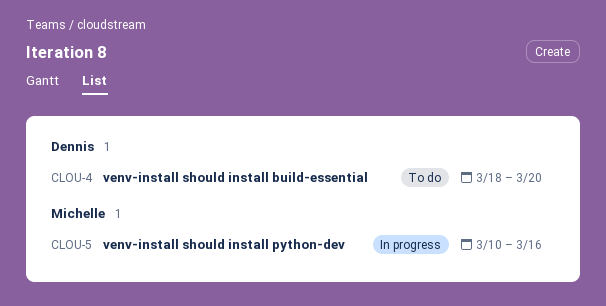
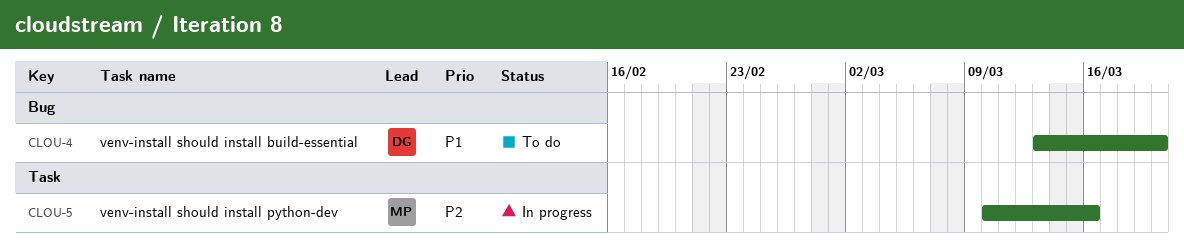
CLOU-4, start: Mar 18 -> Mar 13

